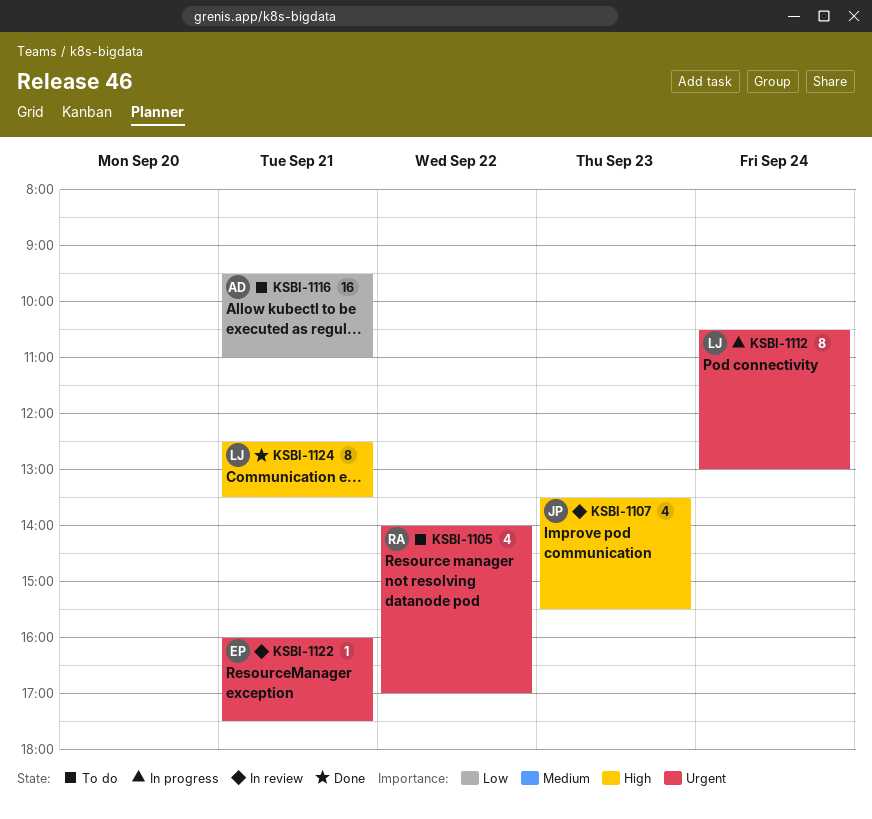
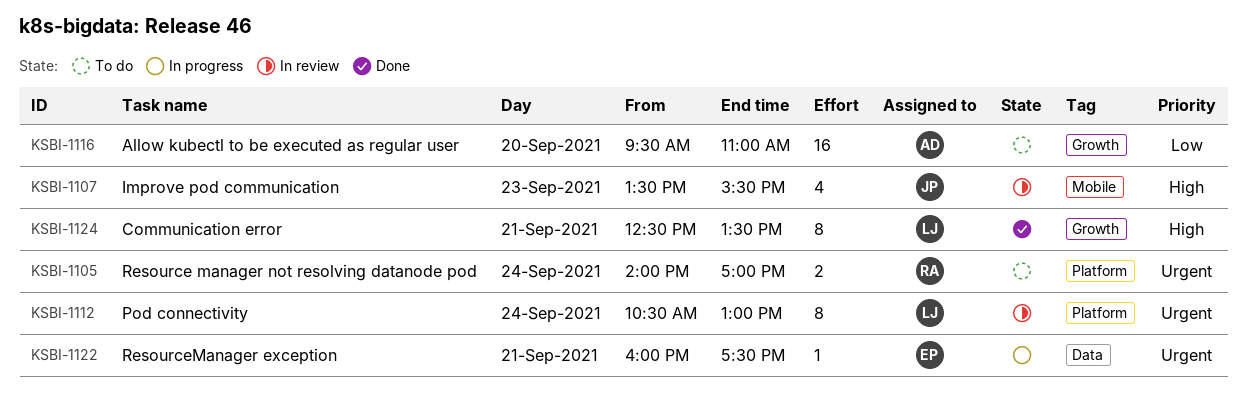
KSBI-1105, estimate: 4 -> 2
KSBI-1105, day: Sep 22 -> Sep 24
KSBI-1112, status: In progress -> In review
KSBI-1116, day: Sep 21 -> Sep 20
KSBI-1122, status: In review -> In progress

